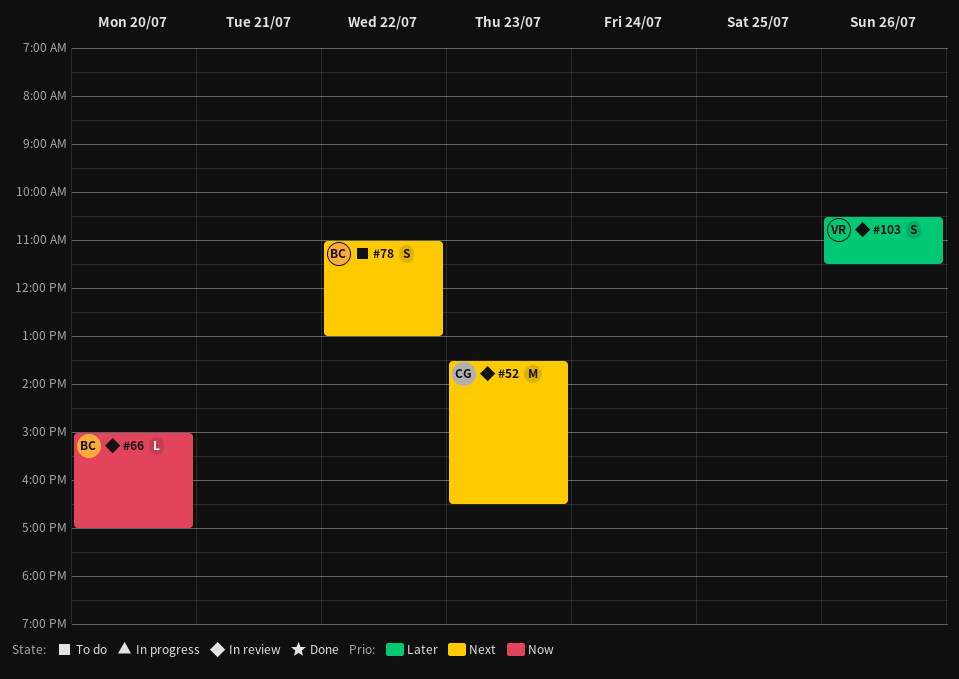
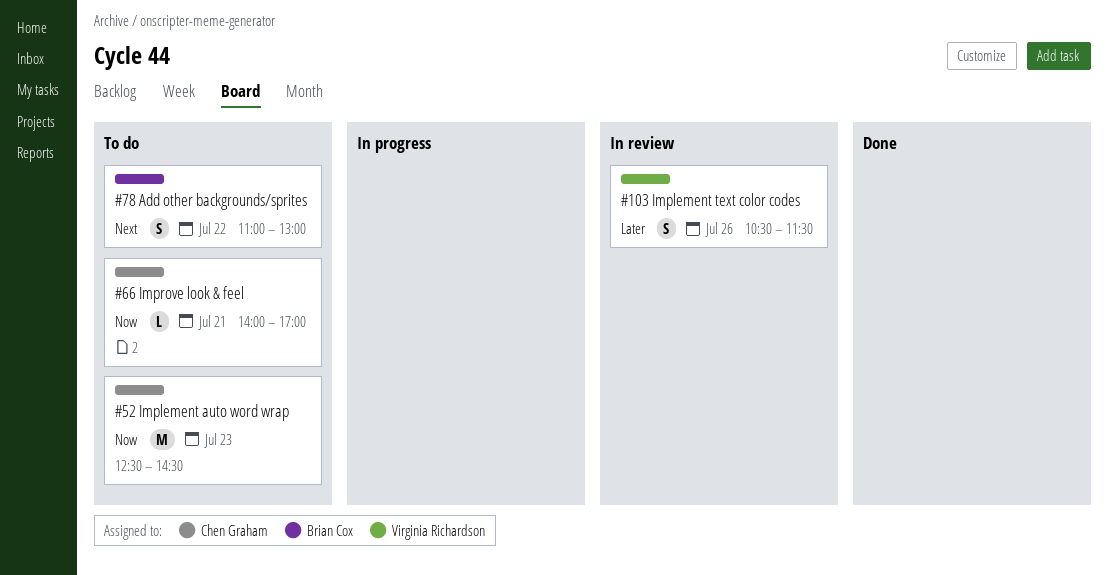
#52, status: In review -> To do
#52, priority: Next -> Now
#52, begins: 13:30 -> 12:30
#52, ends: 16:30 -> 14:30
#66, status: In review -> To do
#66, owner: Brian Cox -> Chen Graham
#66, day: Jul 20 -> Jul 21
#66, begins: 15:00 -> 14:00

